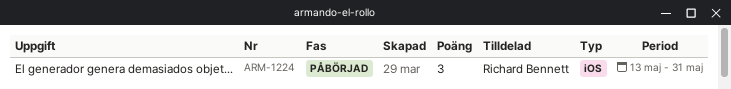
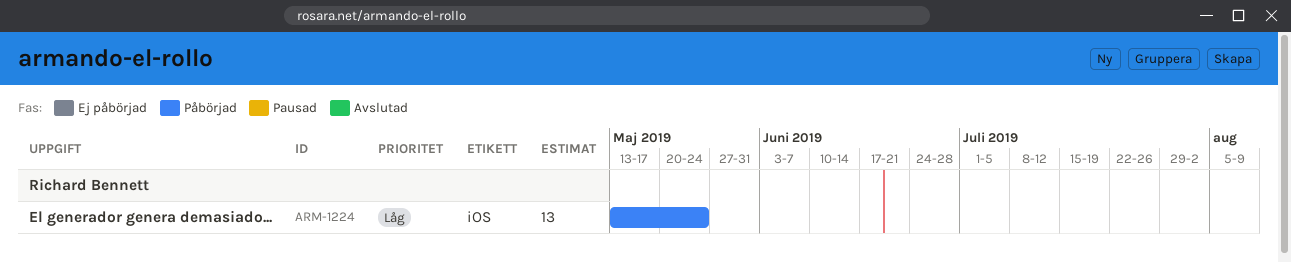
ARM-1224, estimate: 3 -> 13
ARM-1224, due: May 31 -> May 24

